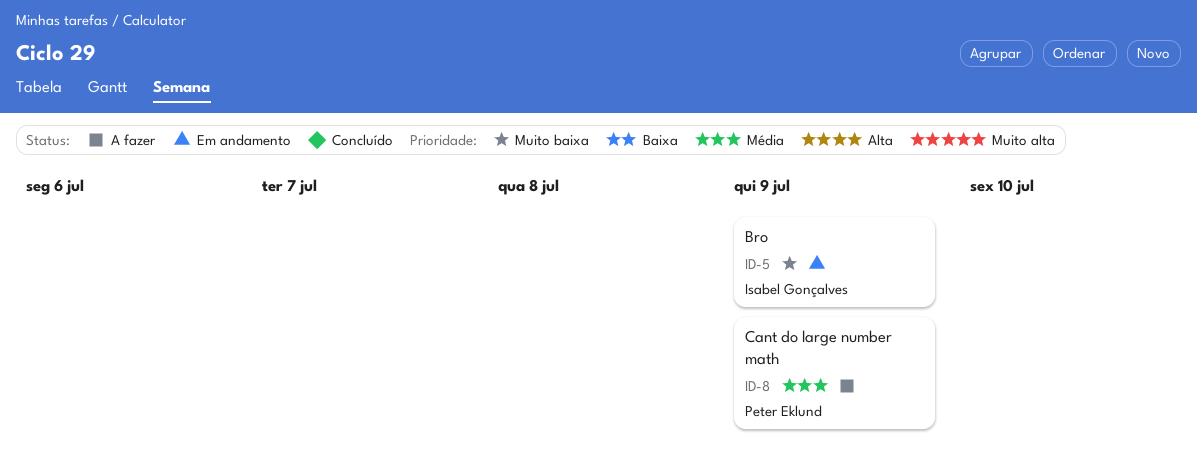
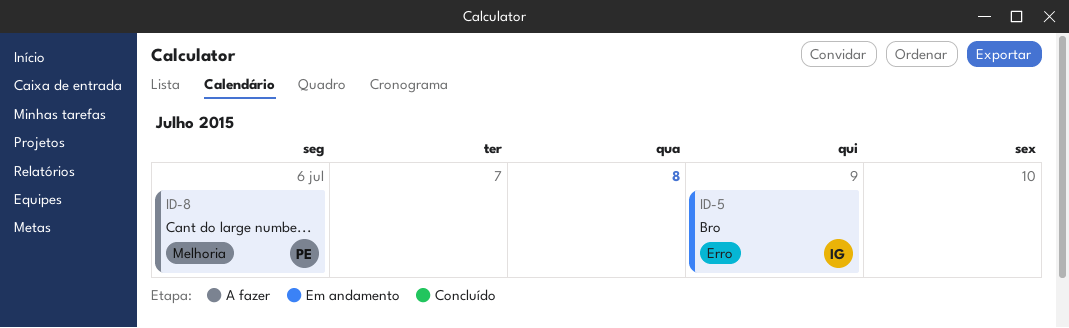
ID-8, due: Jul 9 -> Jul 6

